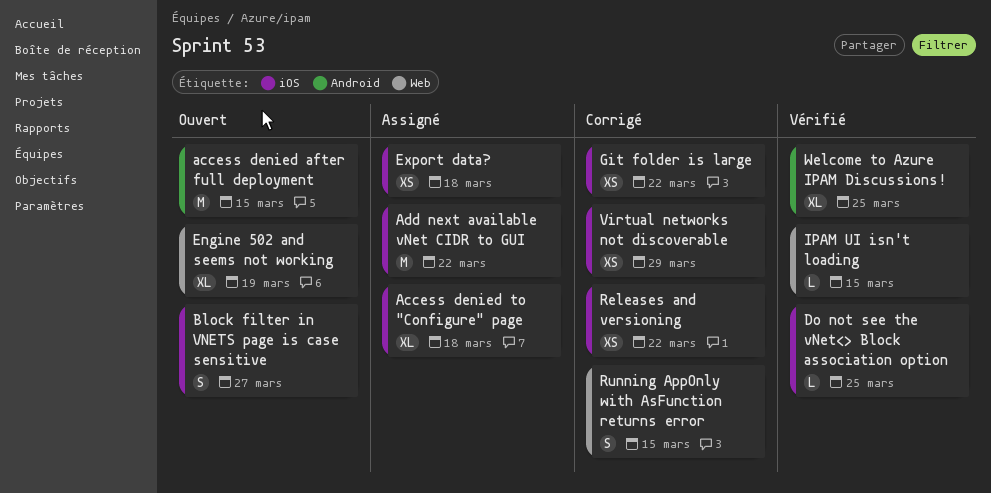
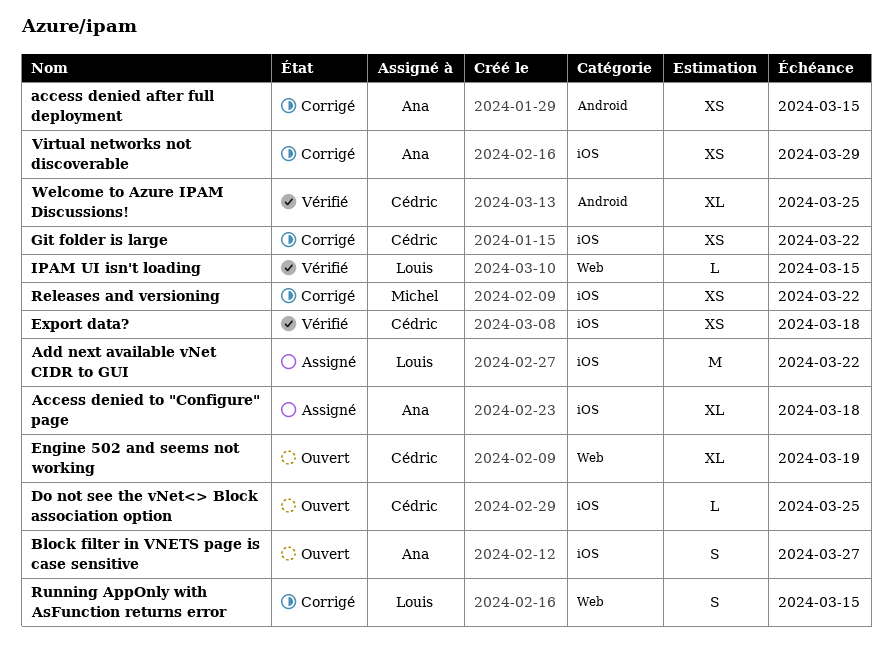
access denied after full deployment, status: Ouvert -> Corrigé
access denied after full deployment, estimate: M -> XS
Do not see the vNet<> Block association option, status: Vérifié -> Ouvert
Export data?, status: Assigné -> Vérifié

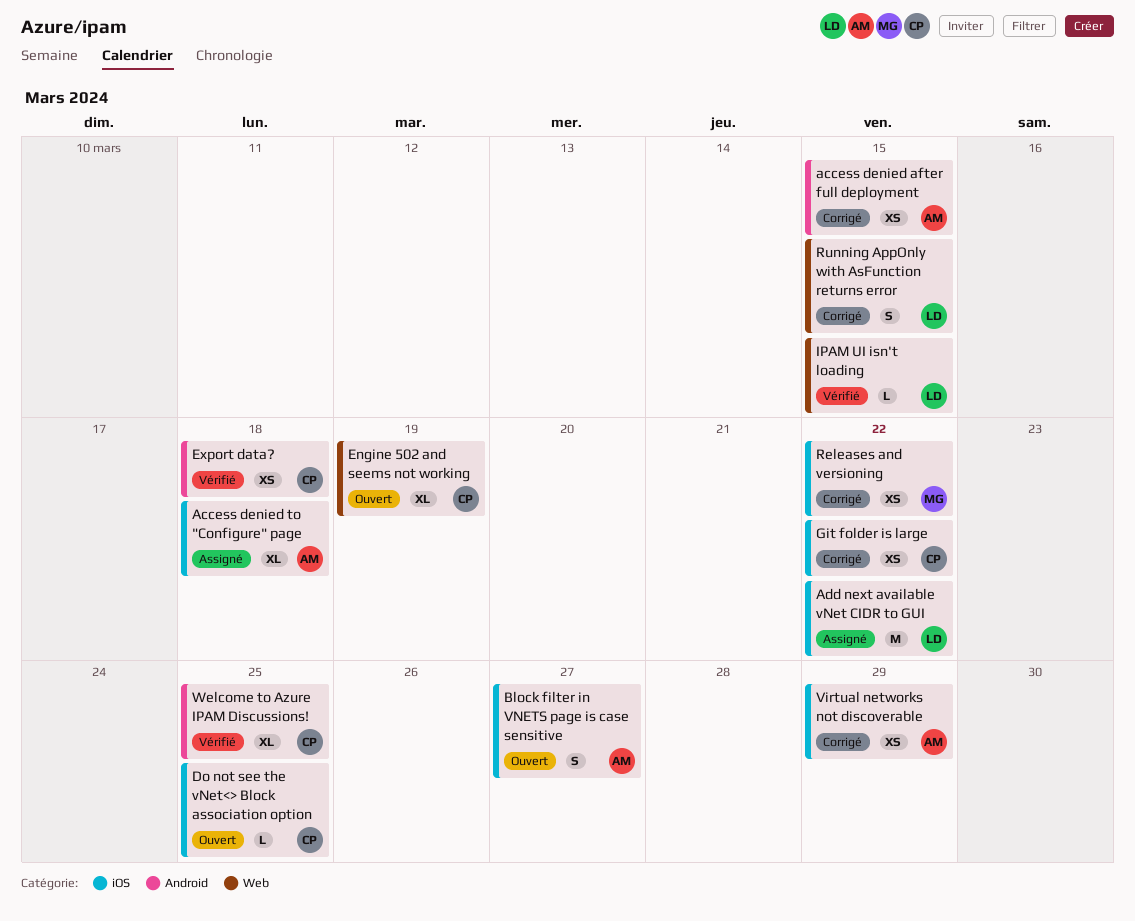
Export data?, label: iOS -> Android

